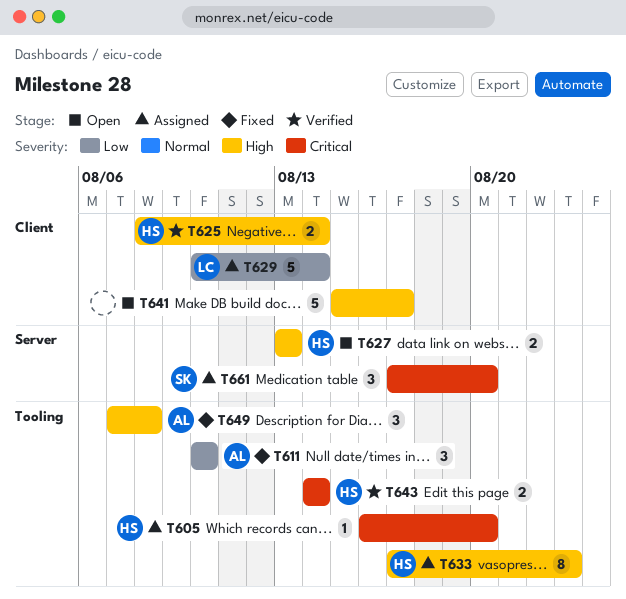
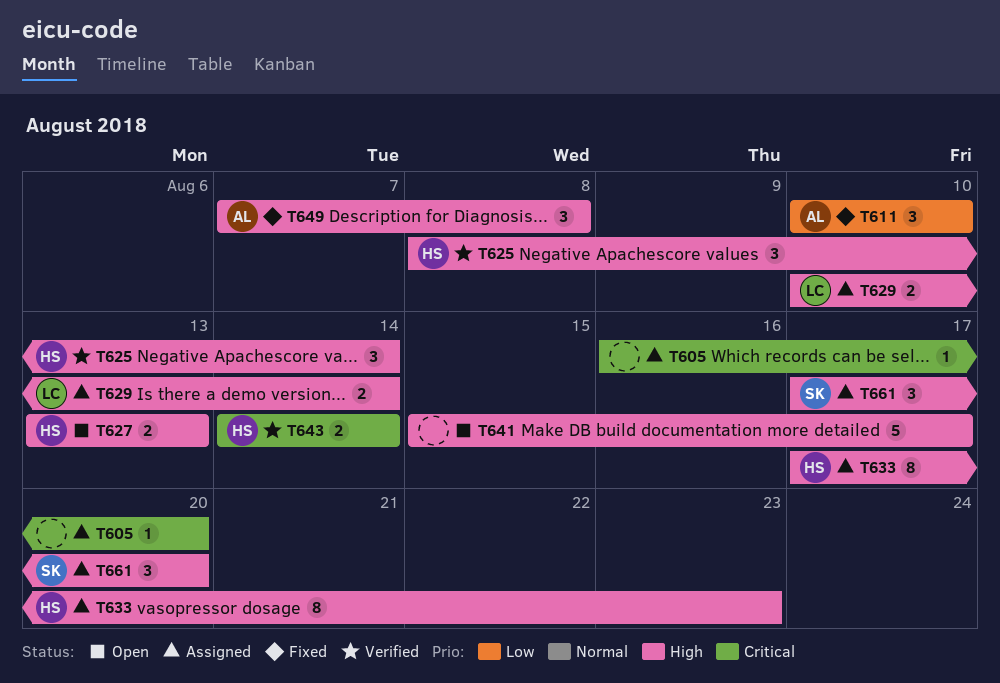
T605, owner: HS -> none
T625, estimate: 2 -> 3
T629, priority: Low -> High
T629, estimate: 5 -> 2
T661, priority: Critical -> High

